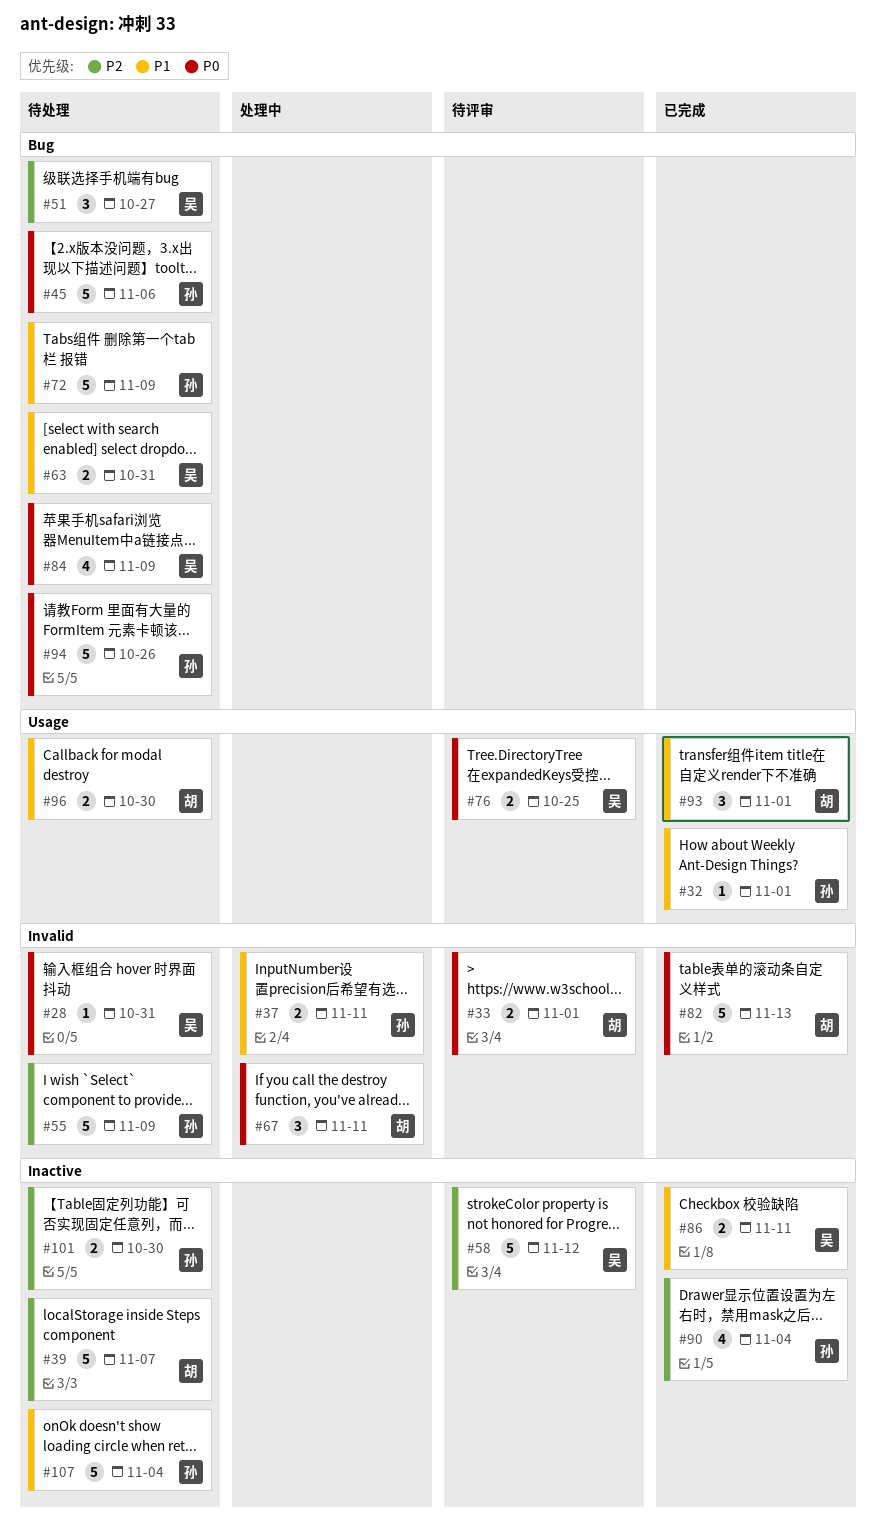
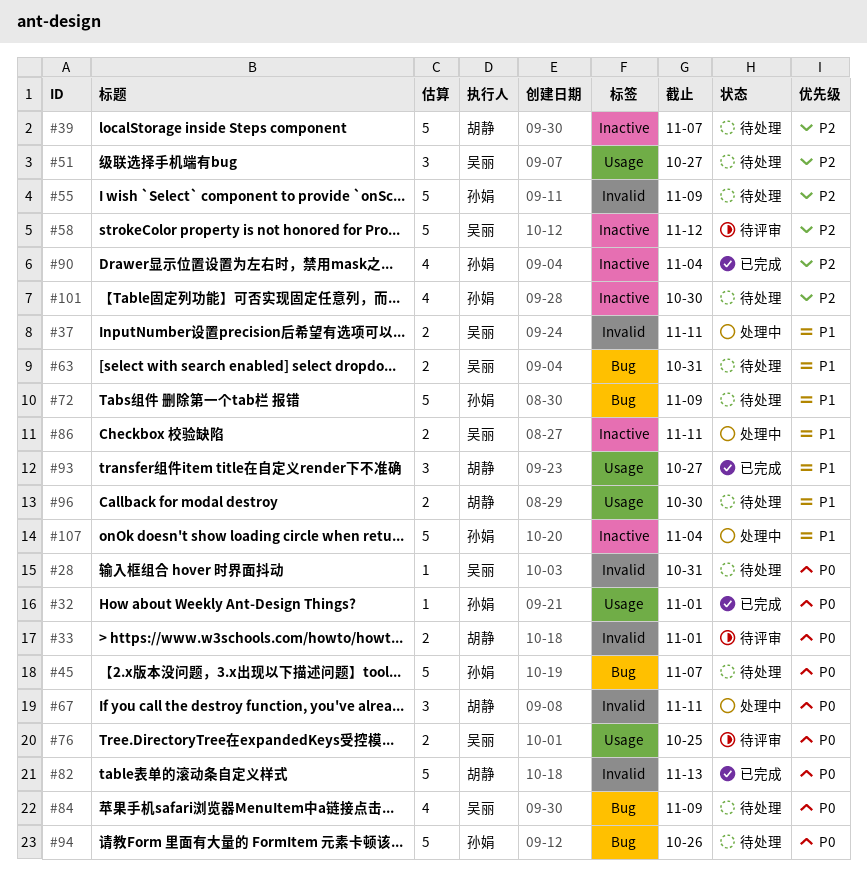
#32, priority: P1 -> P0
#37, owner: 孙娟 -> 吴丽
#45, due: Nov 6 -> Nov 7
#51, label: Bug -> Usage
#86, status: 已完成 -> 处理中
#93, due: Nov 1 -> Oct 27
#101, estimate: 2 -> 4
#107, status: 待处理 -> 处理中

